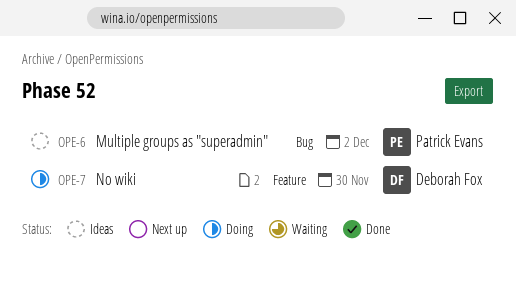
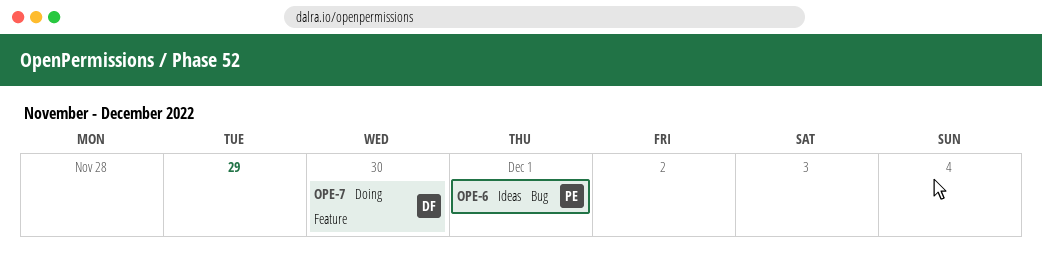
OPE-6, due: Dec 2 -> Dec 1

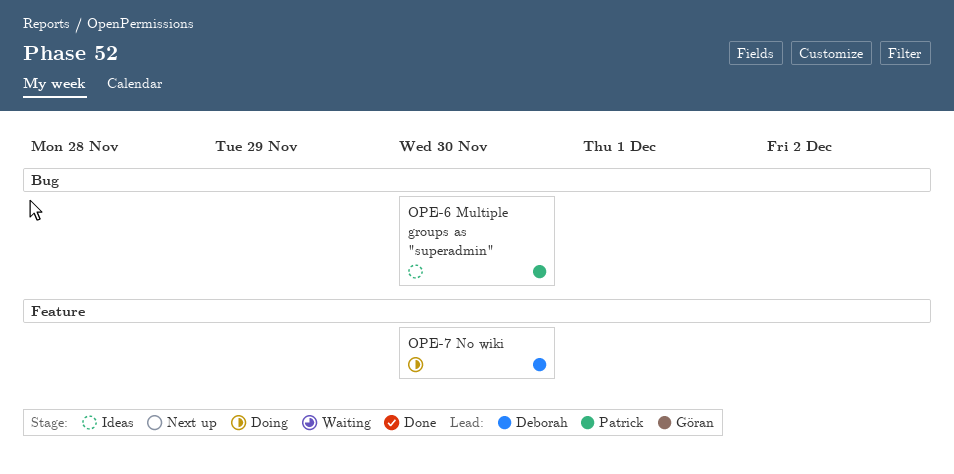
OPE-6, due: Dec 1 -> Nov 30

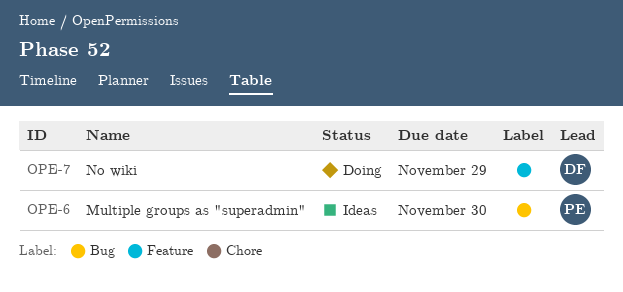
OPE-7, due: Nov 30 -> Nov 29

